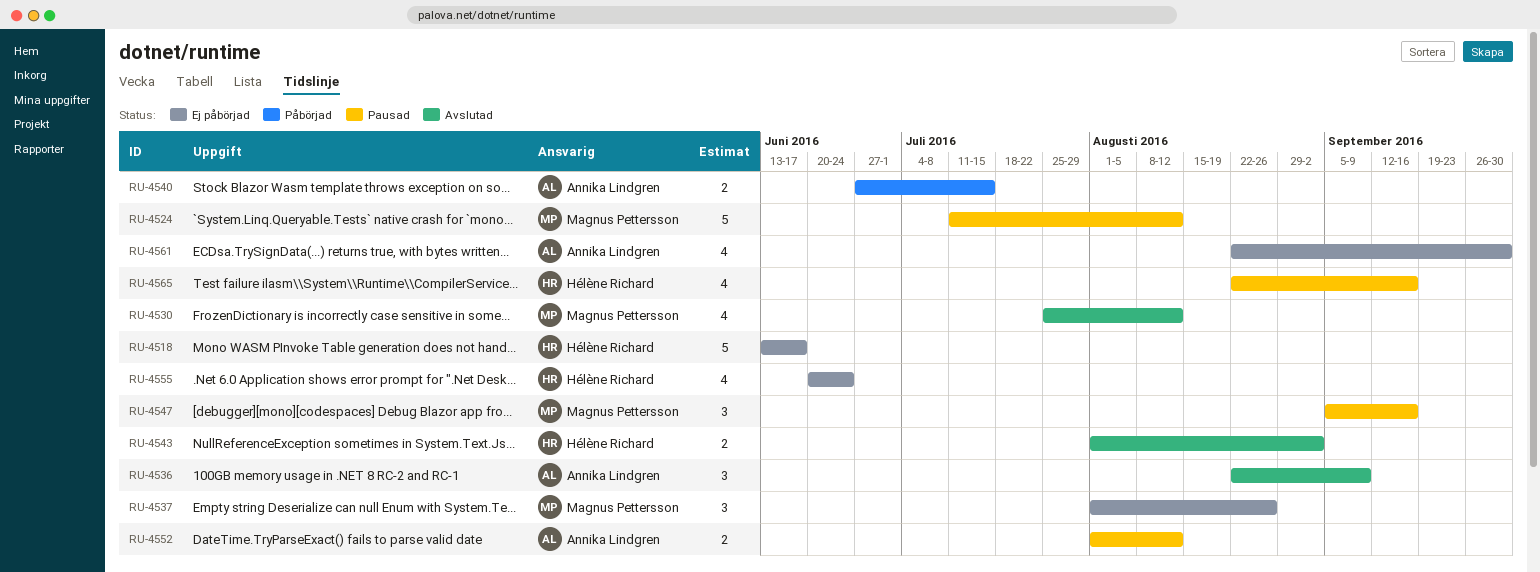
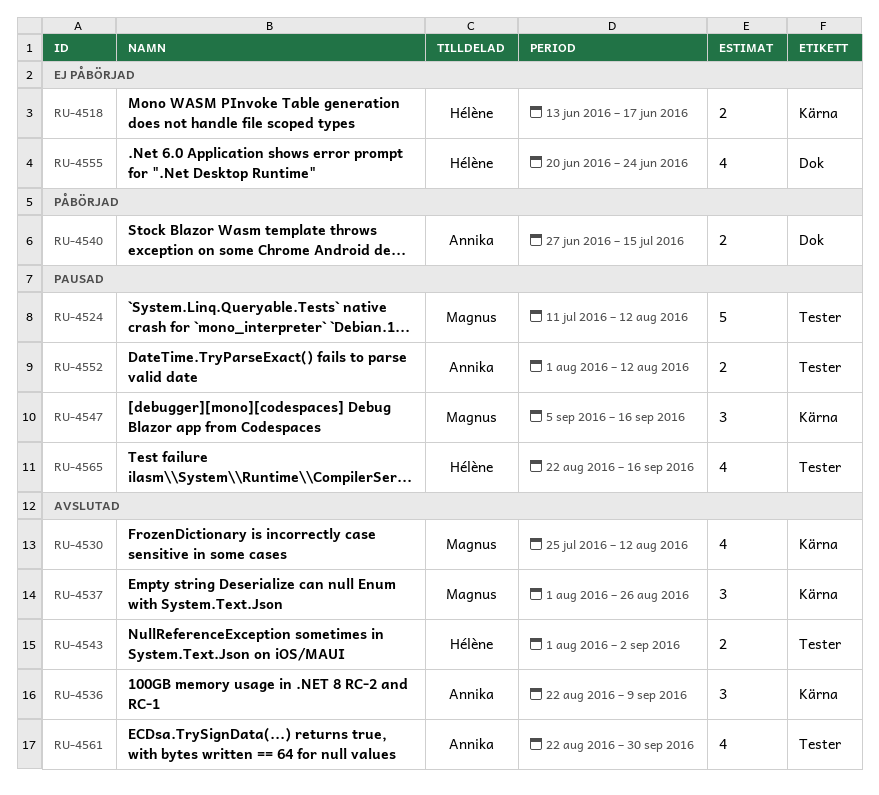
RU-4518, estimate: 5 -> 2
RU-4537, status: Ej påbörjad -> Avslutad
RU-4561, status: Ej påbörjad -> Avslutad

